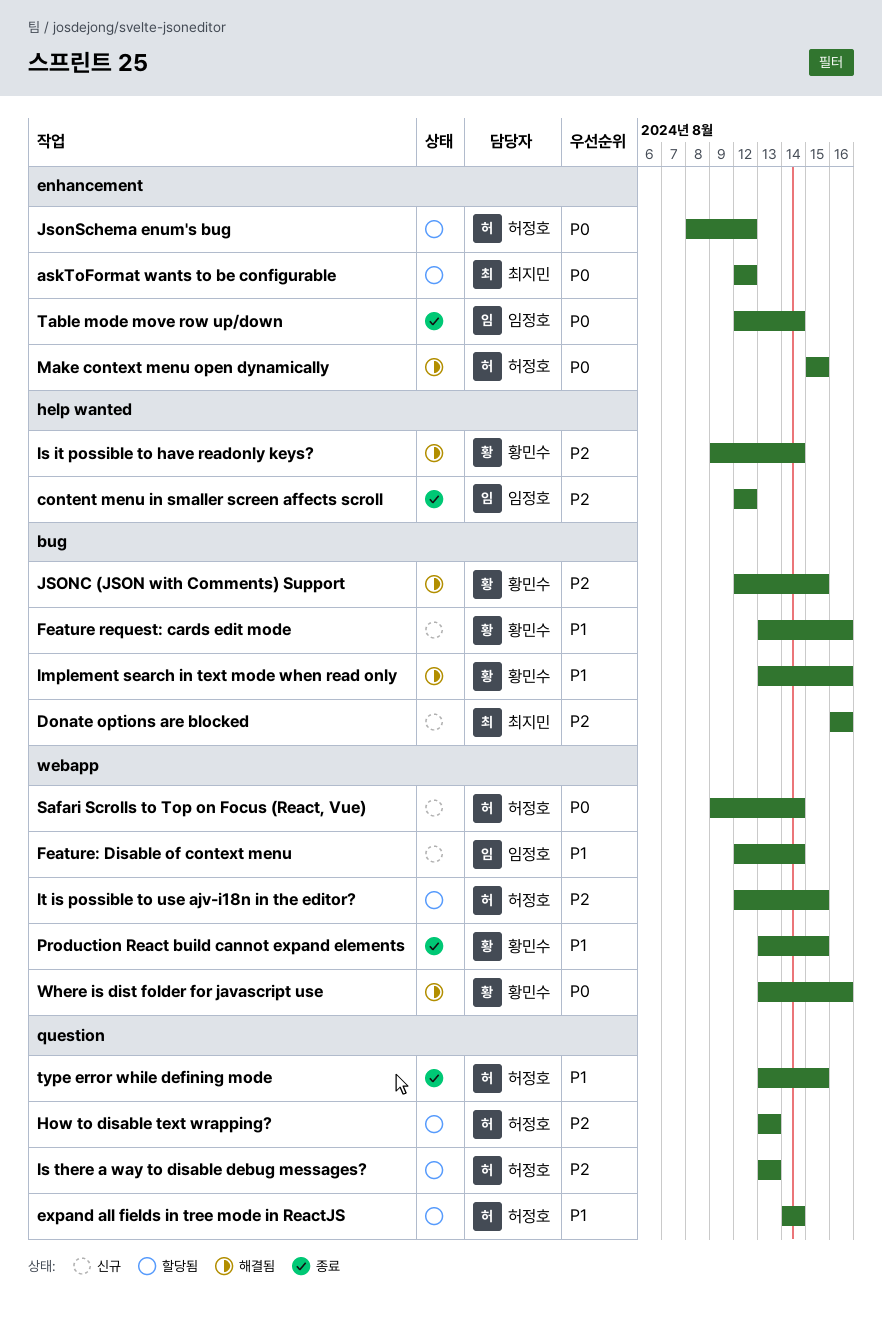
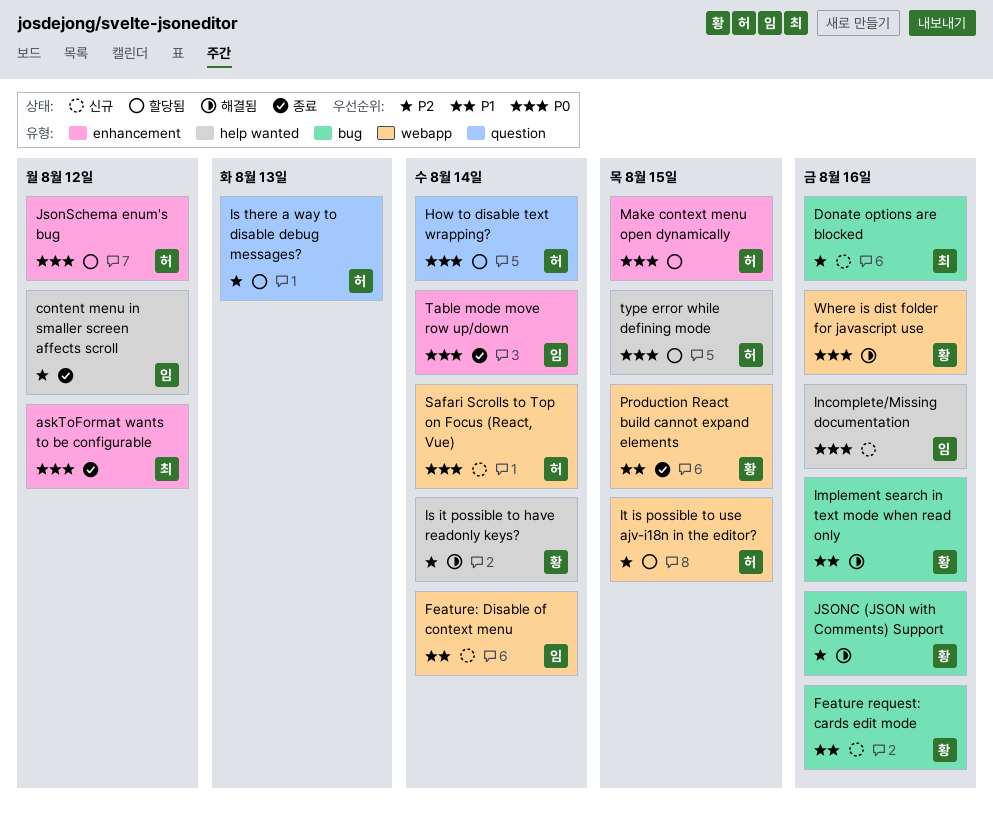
askToFormat wants to be configurable, status: 할당됨 -> 종료
expand all fields in tree mode in ReactJS: present -> none
How to disable text wrapping?, priority: P2 -> P0
How to disable text wrapping?, due: Aug 13 -> Aug 14
Incomplete/Missing documentation: none -> present
JSONC (JSON with Comments) Support, due: Aug 15 -> Aug 16
Make context menu open dynamically, status: 해결됨 -> 할당됨
type error while defining mode, status: 종료 -> 할당됨
type error while defining mode, priority: P1 -> P0
type error while defining mode, label: question -> help wanted

